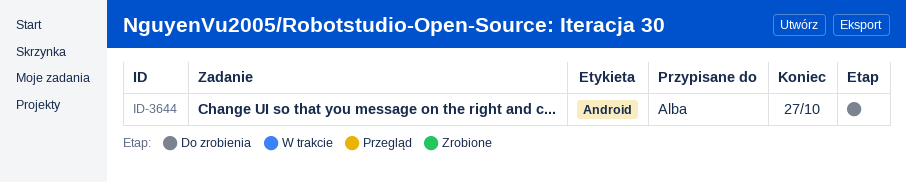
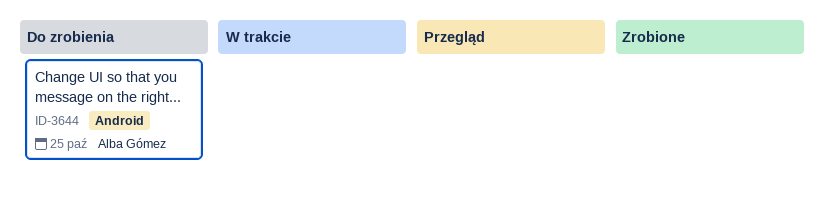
ID-3644, due: Oct 27 -> Oct 25

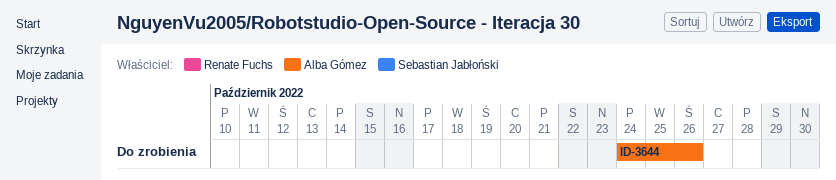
ID-3644, due: Oct 25 -> Oct 26

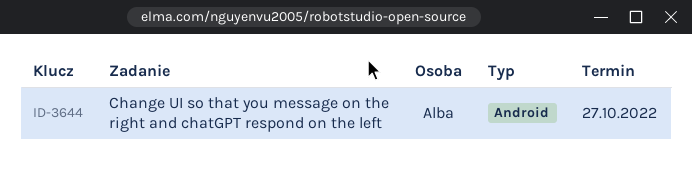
ID-3644, due: Oct 26 -> Oct 27

